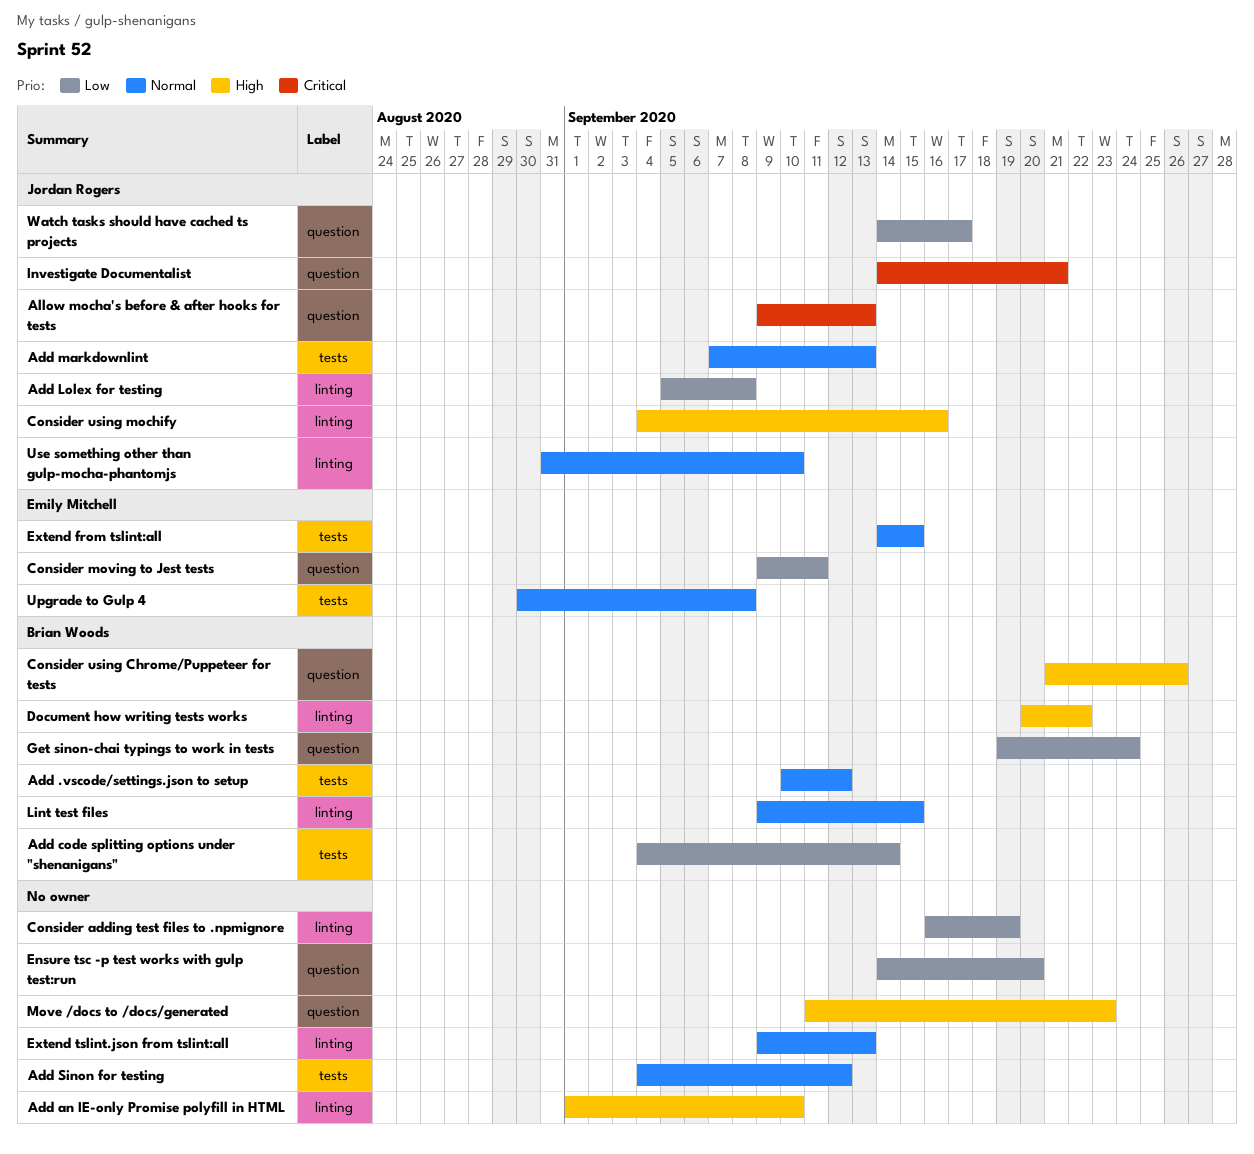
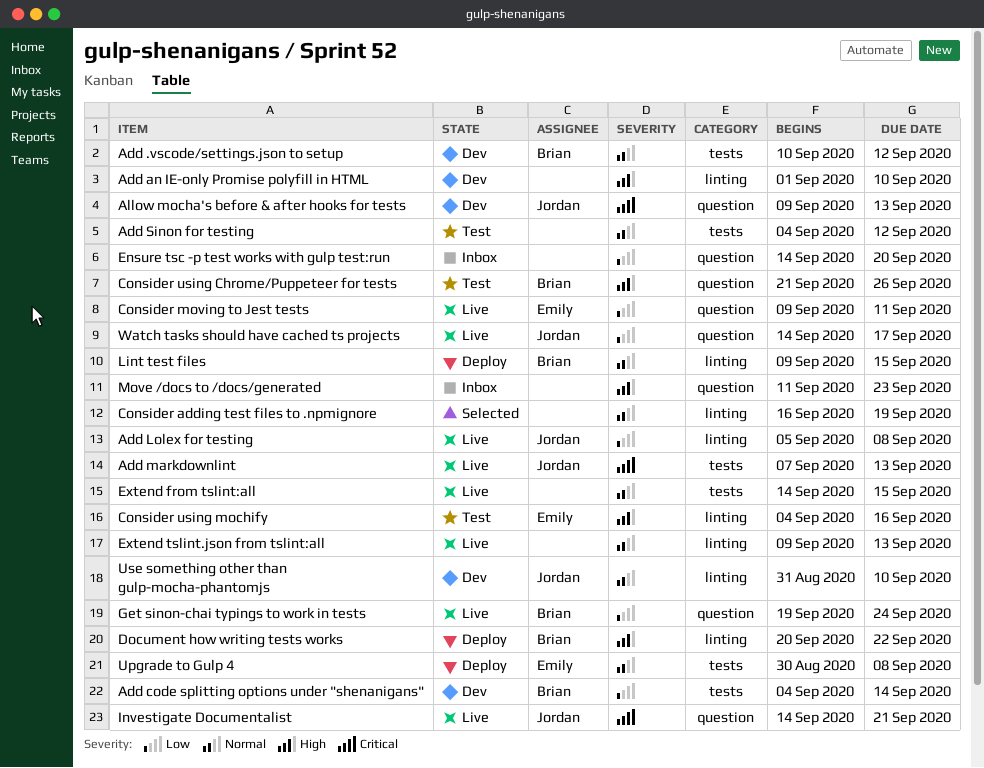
Add markdownlint, priority: Normal -> Critical
Consider adding test files to .npmignore, priority: Low -> Normal
Consider using mochify, owner: Jordan Rogers -> Emily Mitchell
Extend from tslint:all, owner: Emily Mitchell -> none

